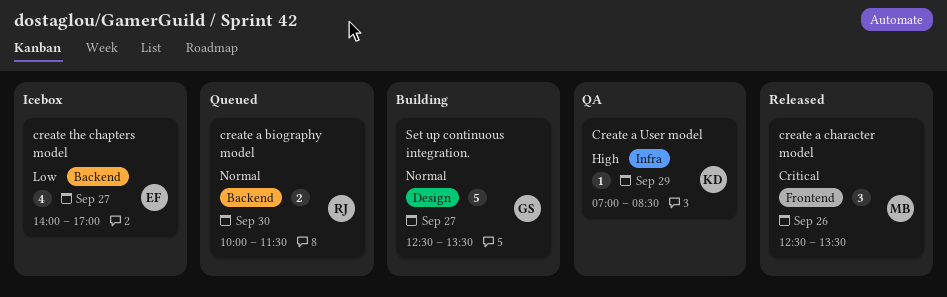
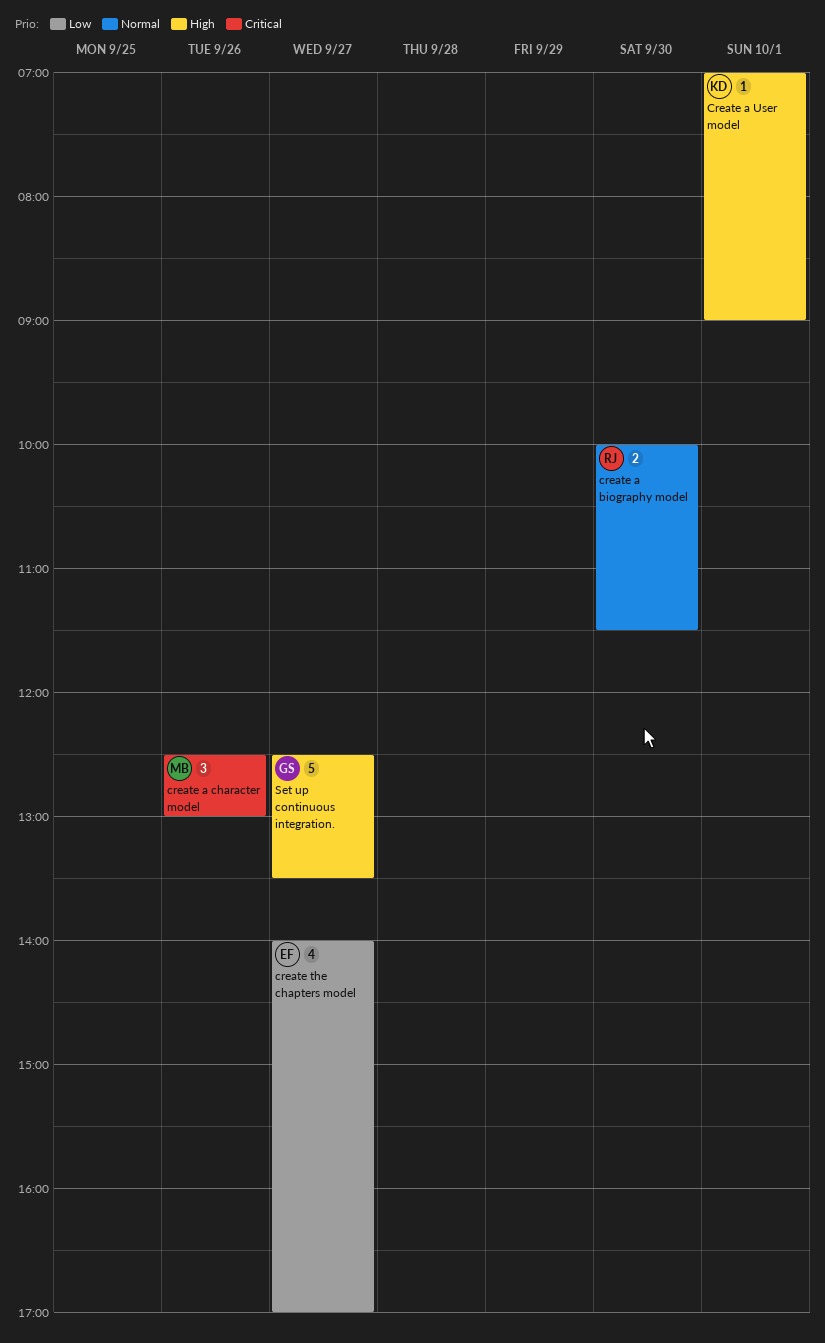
create a character model, ends: 13:30 -> 13:00
Create a User model, day: Sep 29 -> Oct 1
Create a User model, ends: 08:30 -> 09:00
Set up continuous integration., priority: Normal -> High

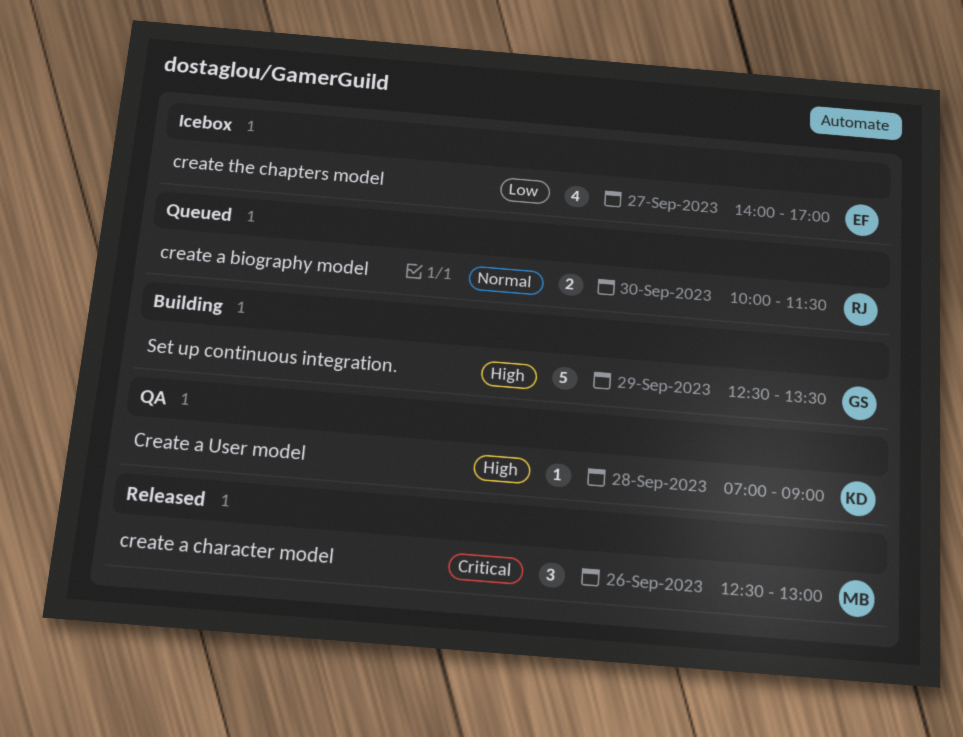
Create a User model, day: Oct 1 -> Sep 28
Set up continuous integration., day: Sep 27 -> Sep 29

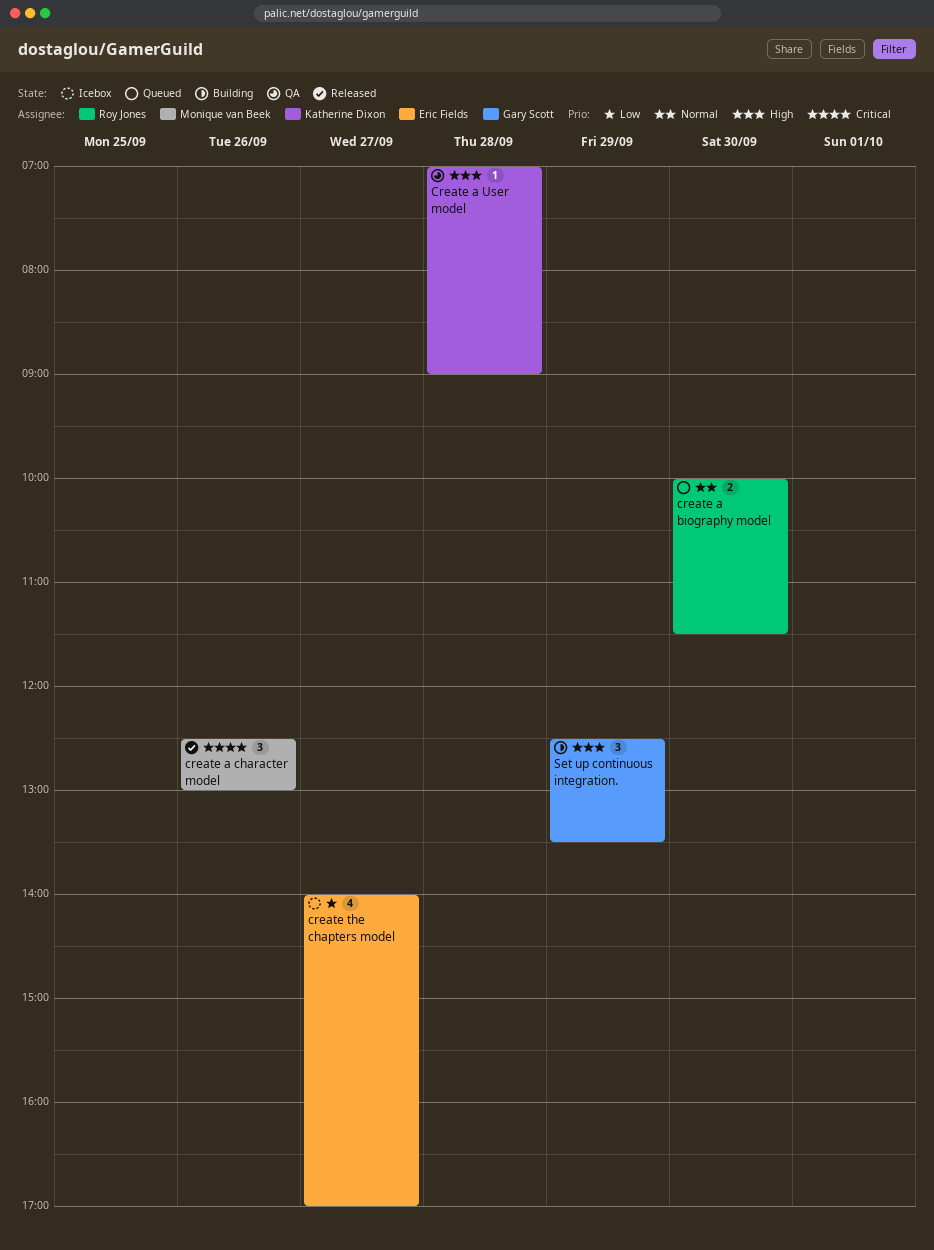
Set up continuous integration., estimate: 5 -> 3

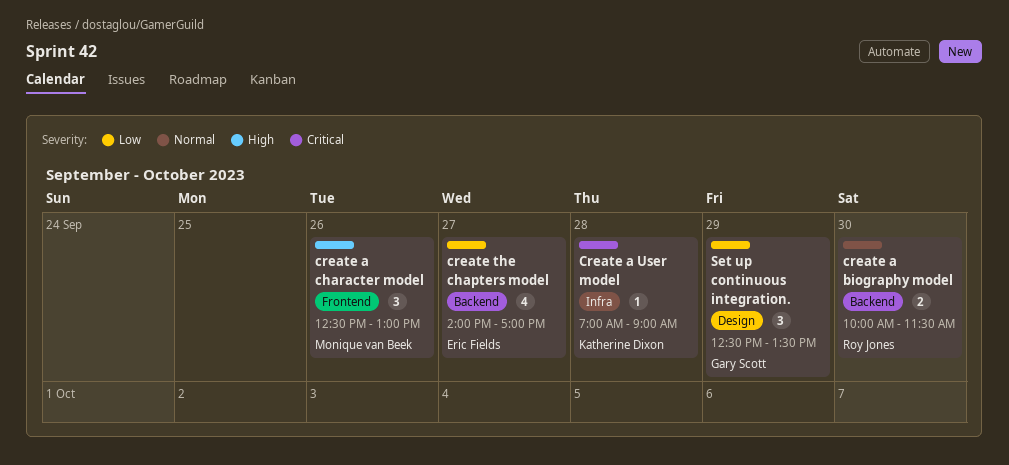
create a character model, priority: Critical -> High
Create a User model, priority: High -> Critical
Set up continuous integration., priority: High -> Low

